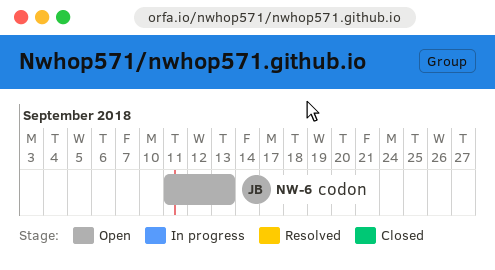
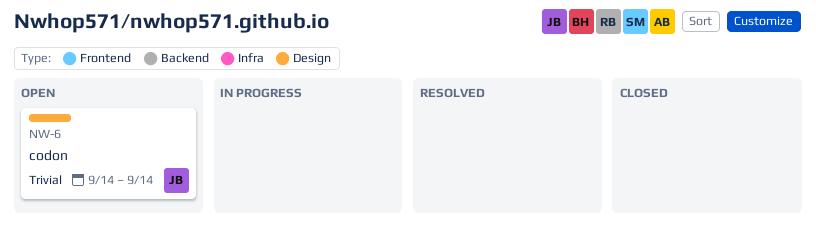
NW-6, start: Sep 11 -> Sep 14
NW-6, due: Sep 13 -> Sep 14

